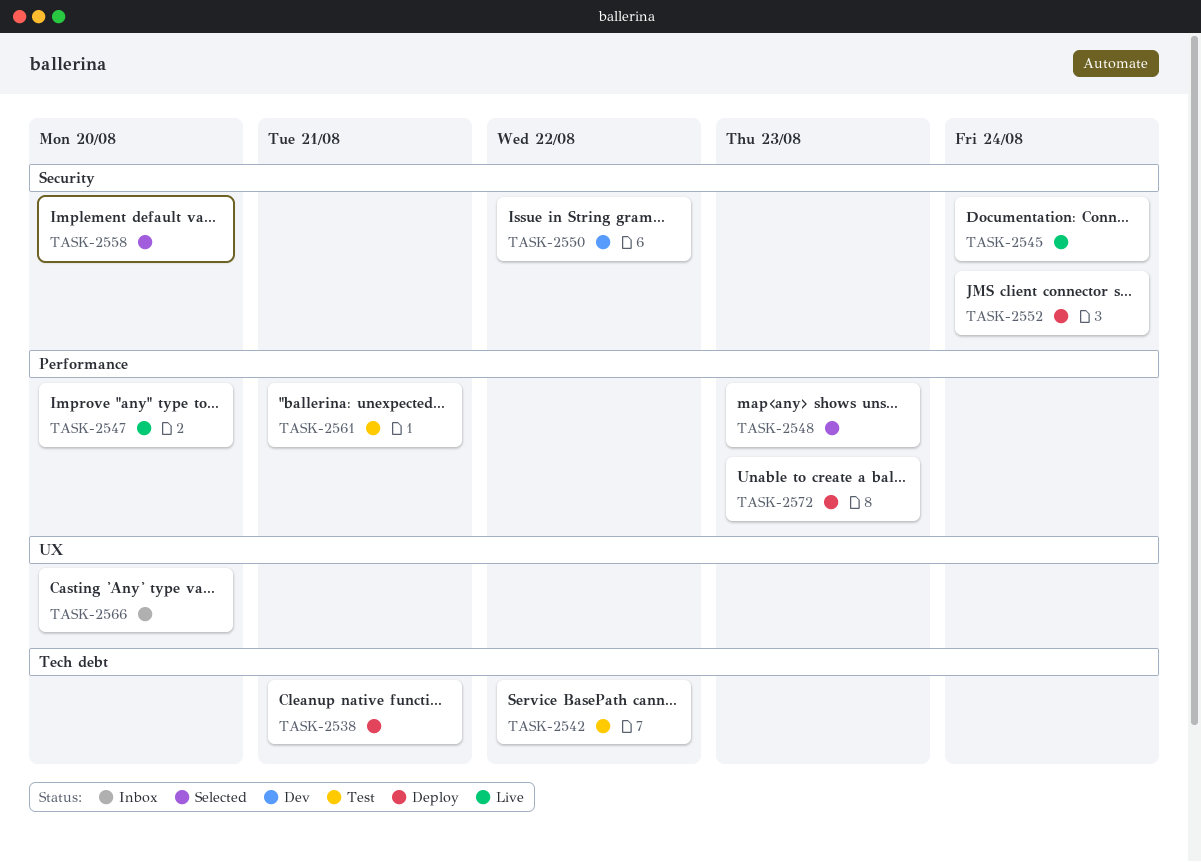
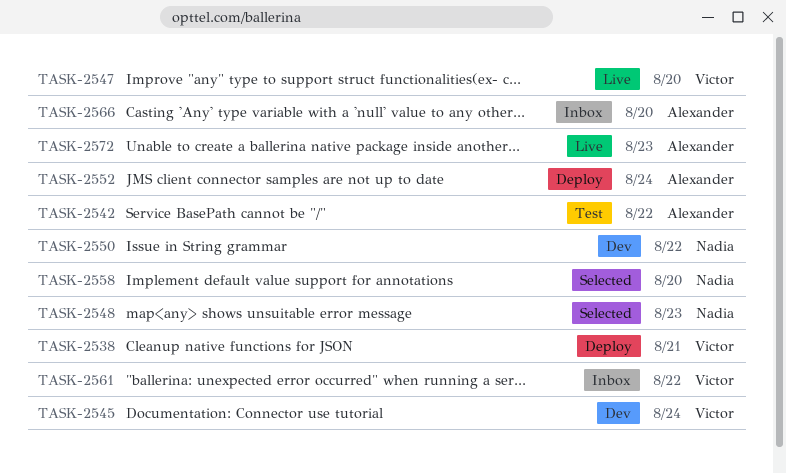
TASK-2545, status: Live -> Dev
TASK-2561, status: Test -> Inbox
TASK-2561, due: Aug 21 -> Aug 22
TASK-2572, status: Deploy -> Live

